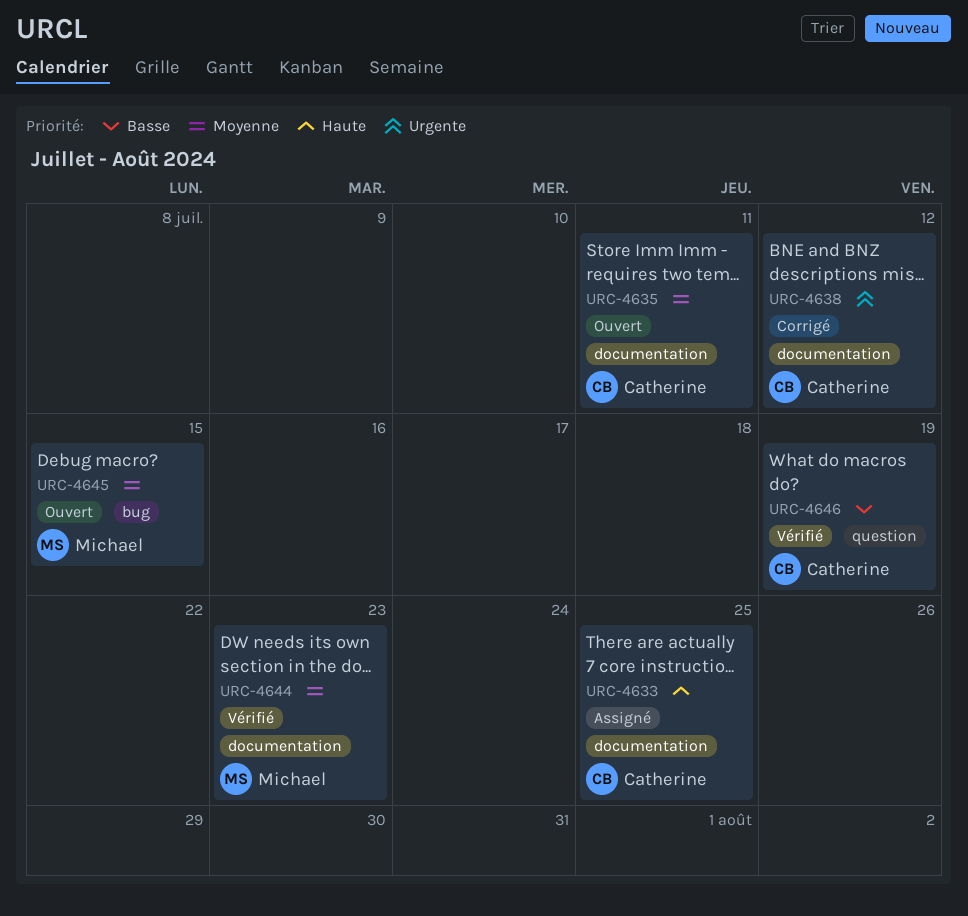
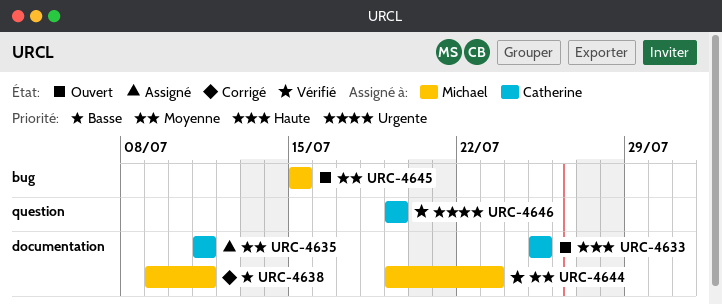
URC-4633, status: Assigné -> Ouvert
URC-4635, status: Ouvert -> Assigné
URC-4638, owner: Catherine -> Michael
URC-4638, priority: Urgente -> Basse
URC-4638, due: Jul 12 -> Jul 11
URC-4646, priority: Basse -> Urgente

